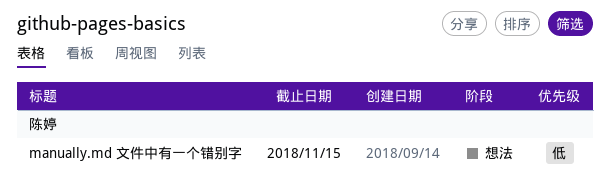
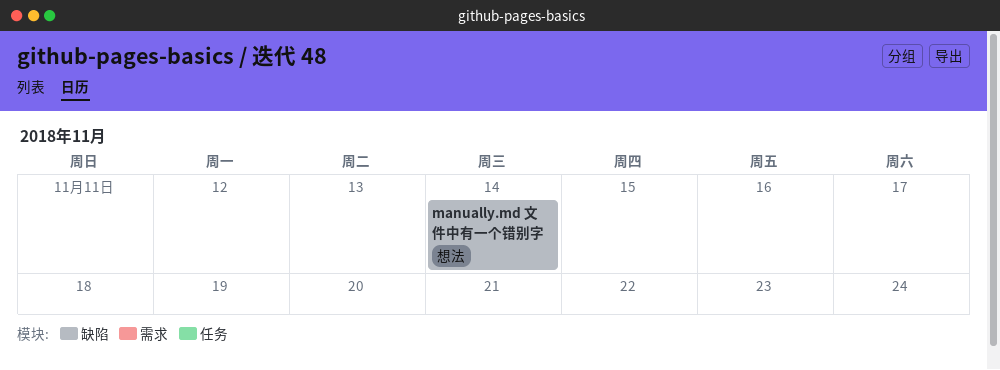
manually.md 文件中有一个错别字, due: Nov 15 -> Nov 14

